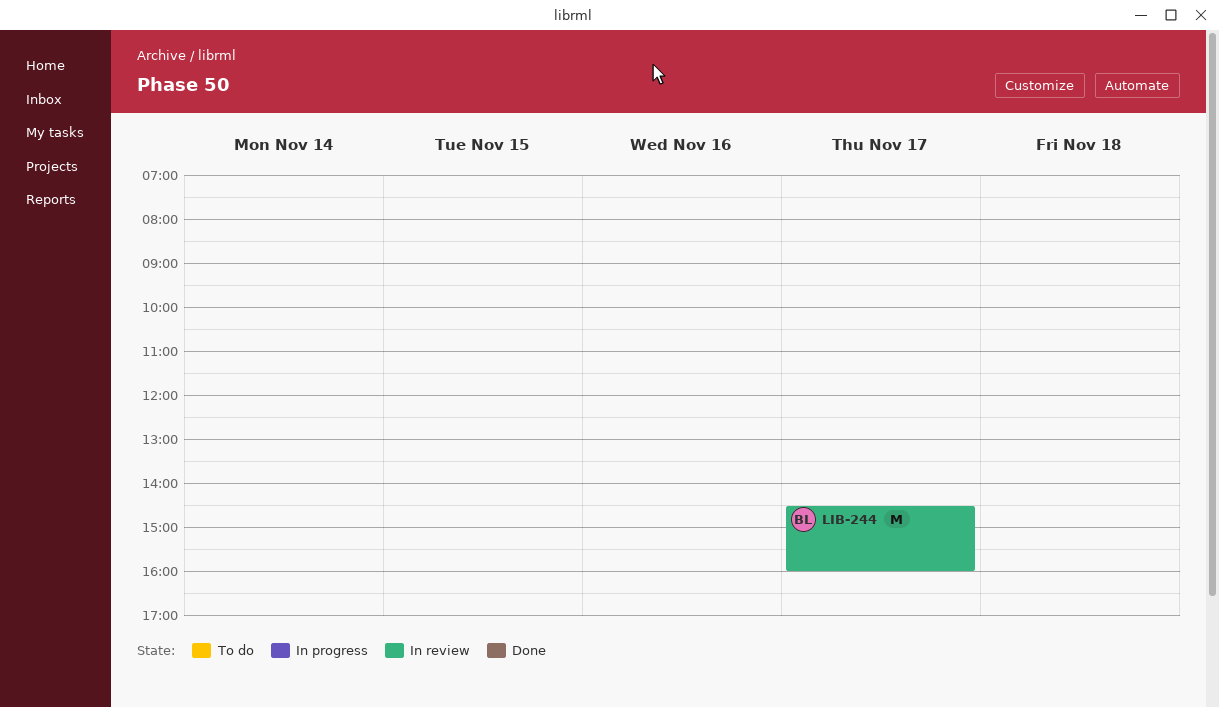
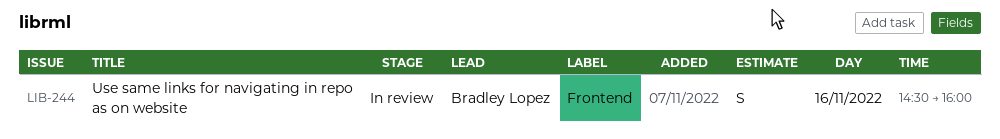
LIB-244, estimate: M -> S
LIB-244, day: Nov 17 -> Nov 16

